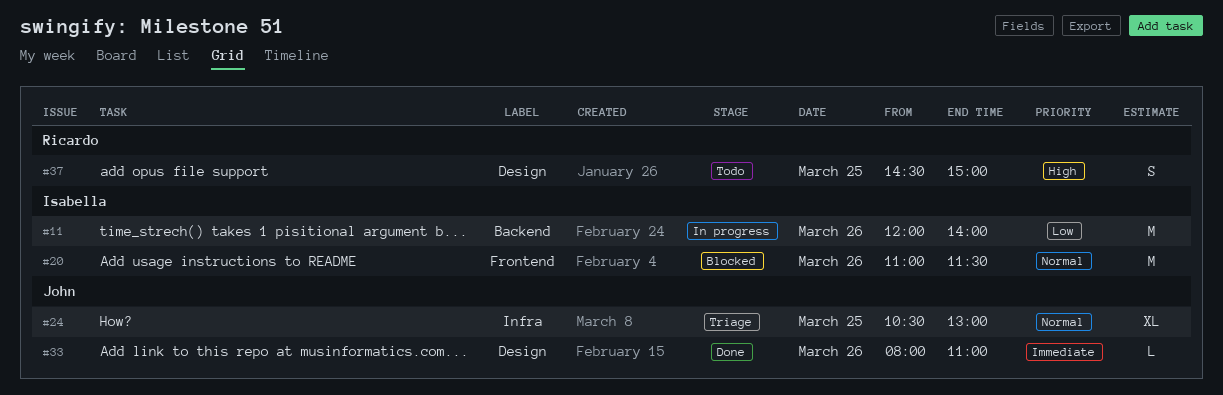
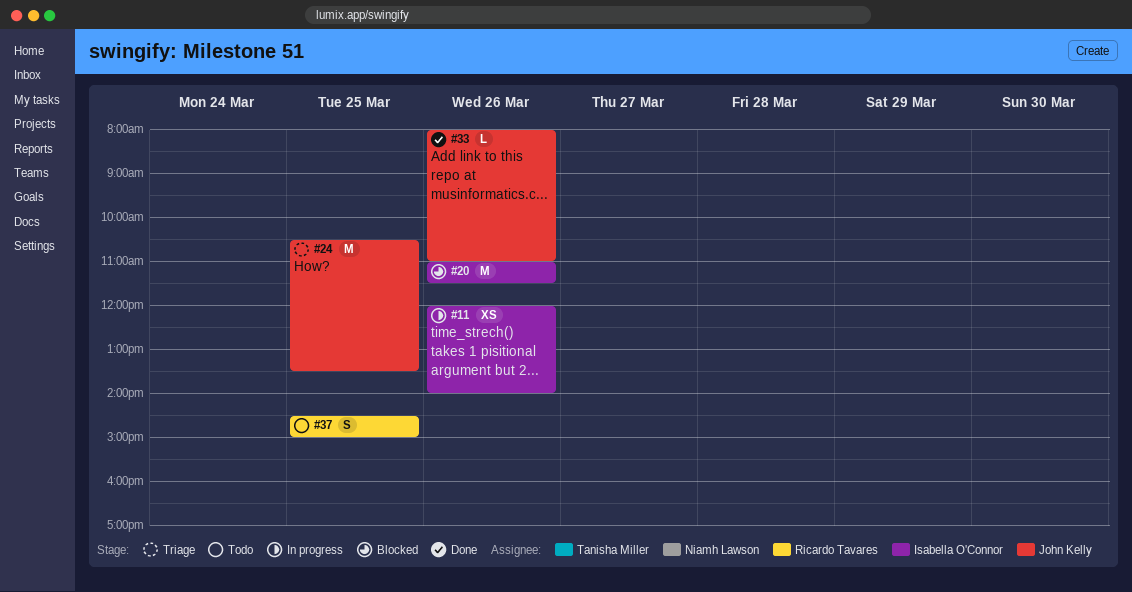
#11, estimate: M -> XS
#24, estimate: XL -> M
#24, ends: 13:00 -> 13:30

